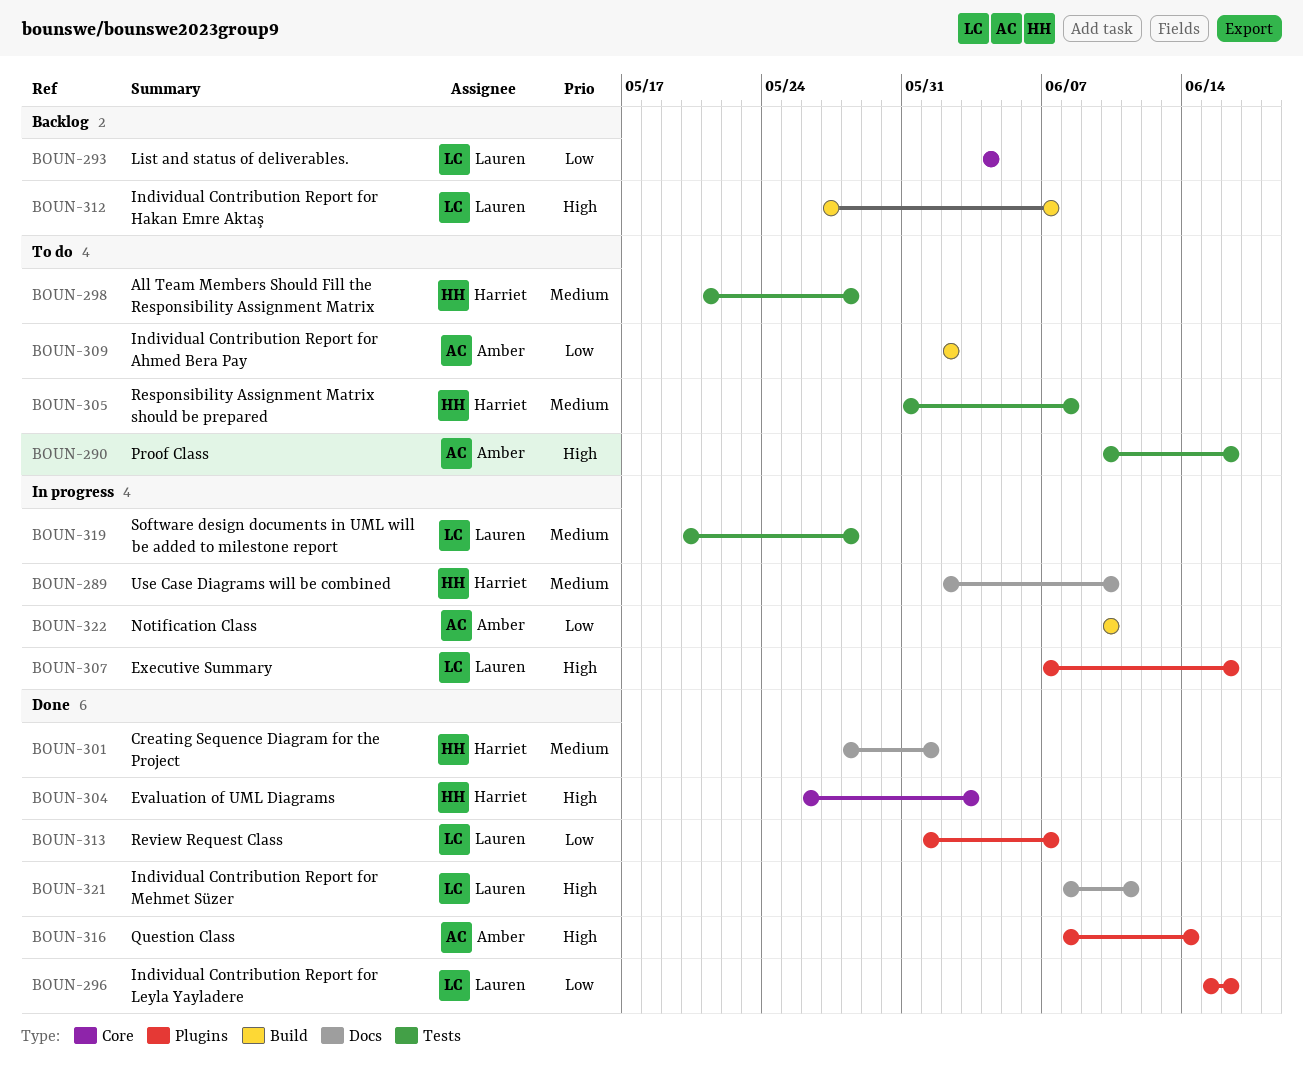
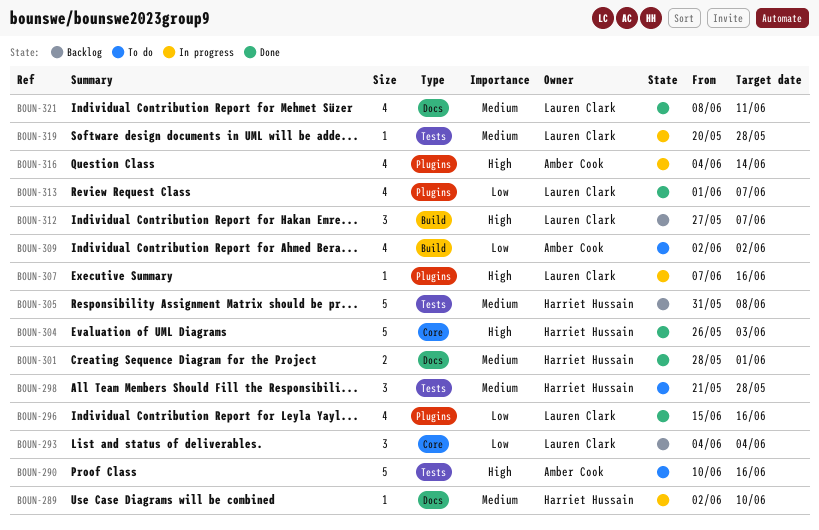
BOUN-305, status: To do -> Backlog
BOUN-316, status: Done -> In progress
BOUN-316, start: Jun 8 -> Jun 4
BOUN-321, priority: High -> Medium
BOUN-322: present -> none

